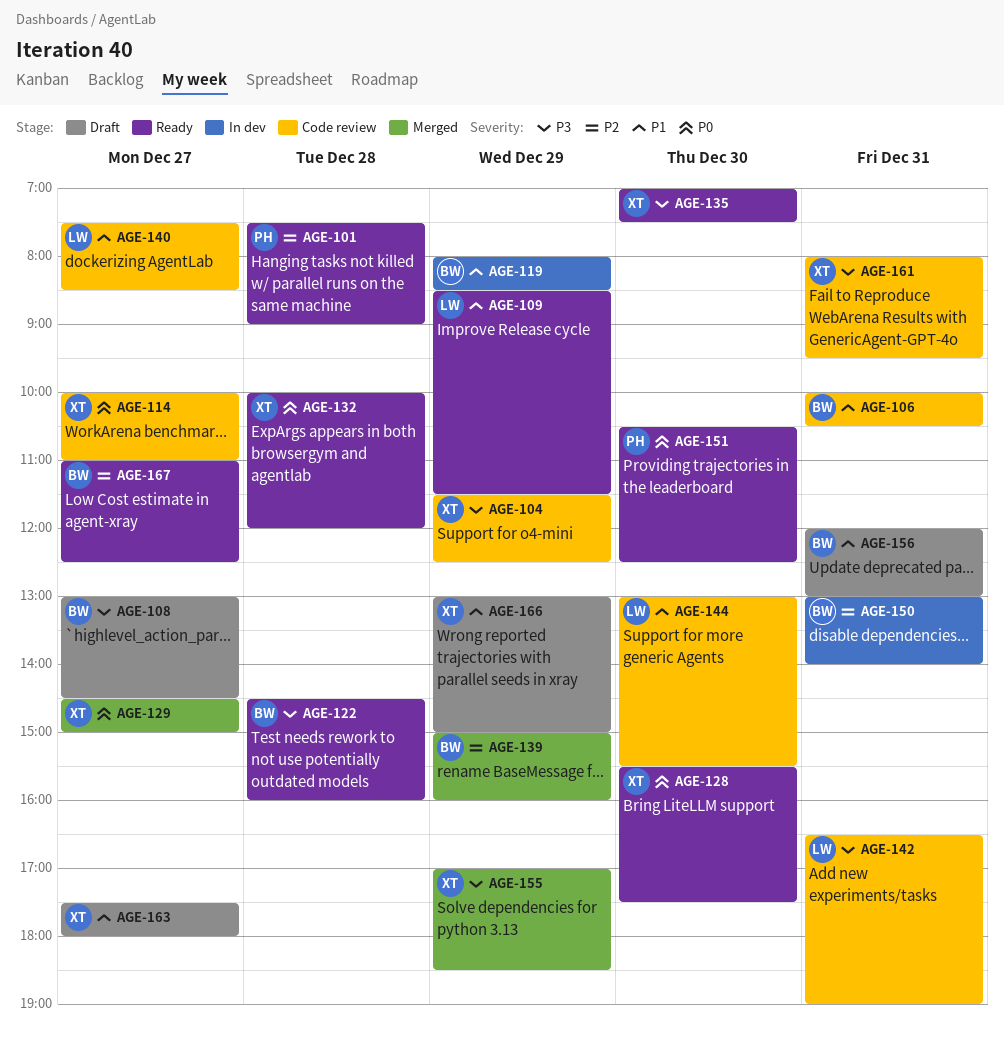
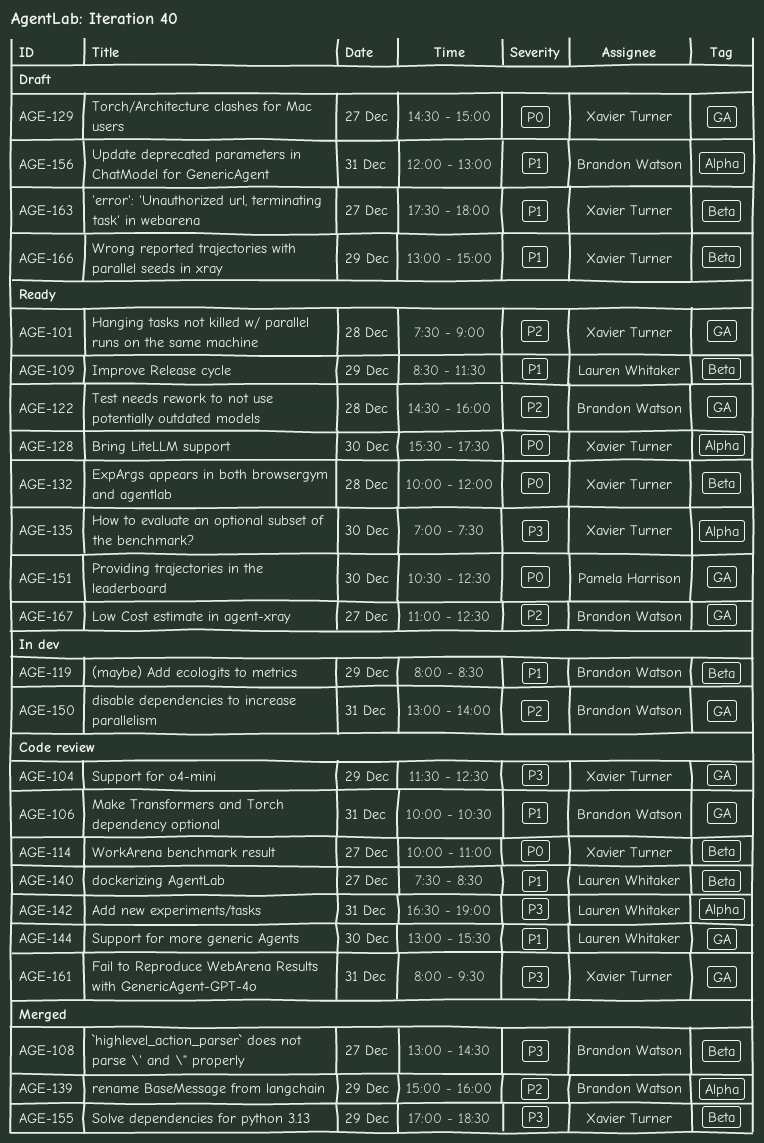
AGE-101, owner: Pamela Harrison -> Xavier Turner
AGE-108, status: Draft -> Merged
AGE-122, priority: P3 -> P2
AGE-129, status: Merged -> Draft

